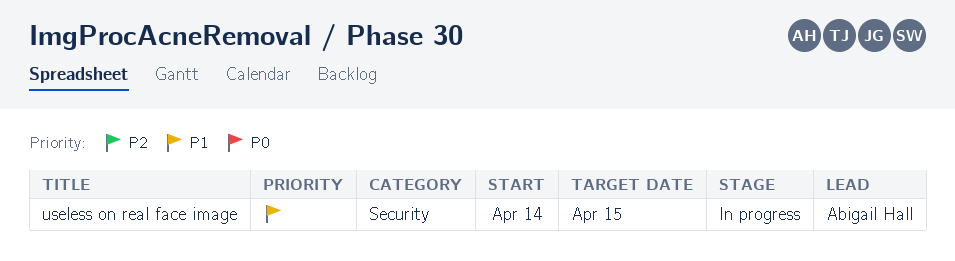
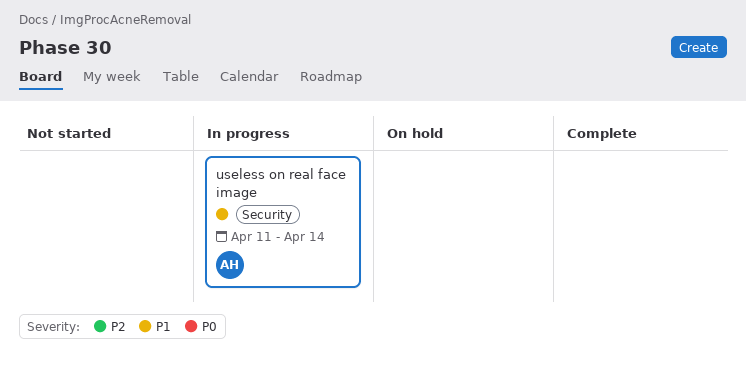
useless on real face image, start: Apr 14 -> Apr 11
useless on real face image, due: Apr 15 -> Apr 14

